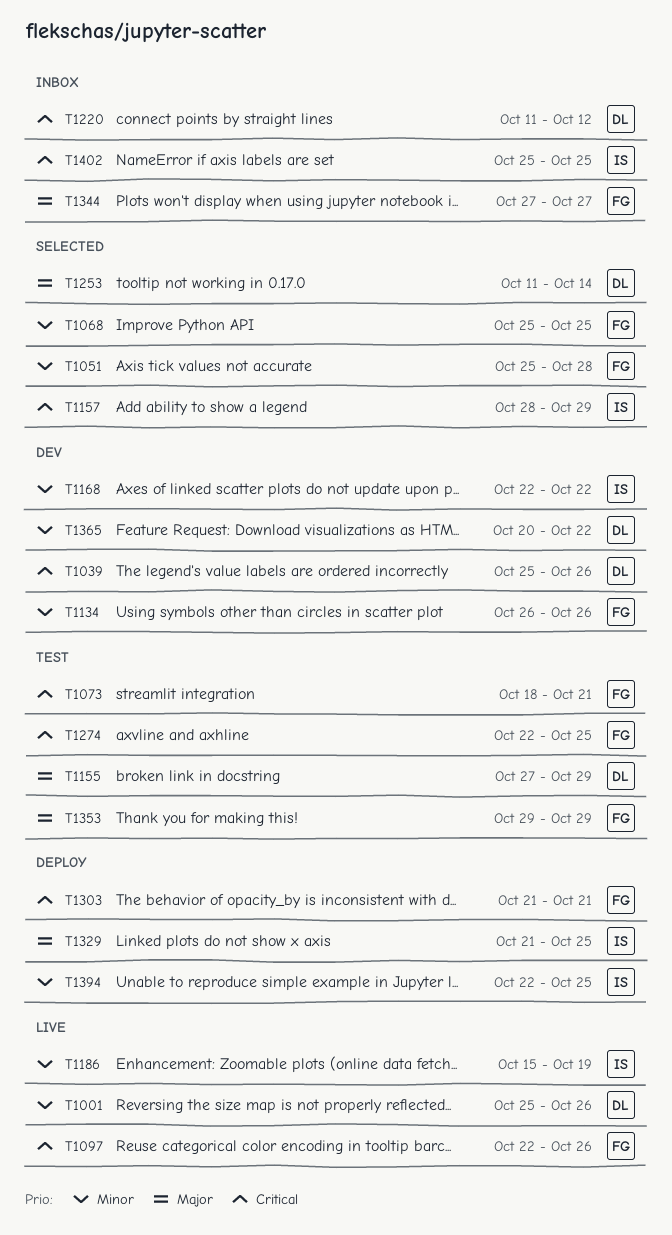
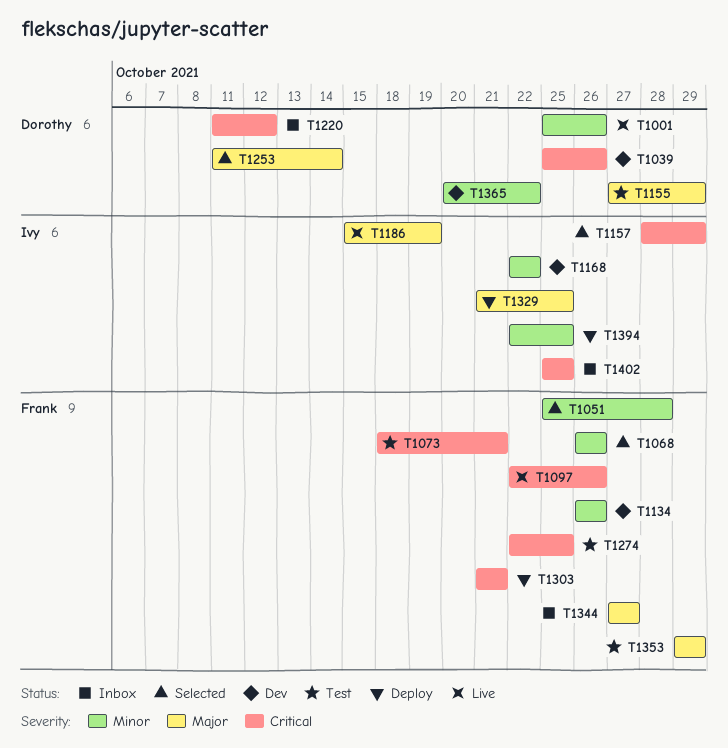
T1068, start: Oct 25 -> Oct 26
T1068, due: Oct 25 -> Oct 26
T1186, priority: Minor -> Major

